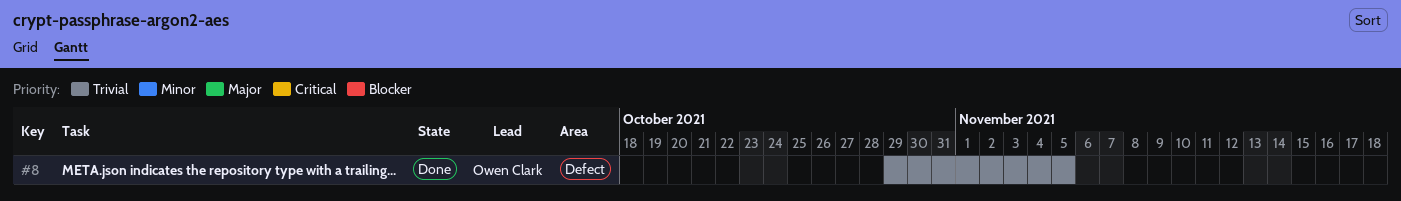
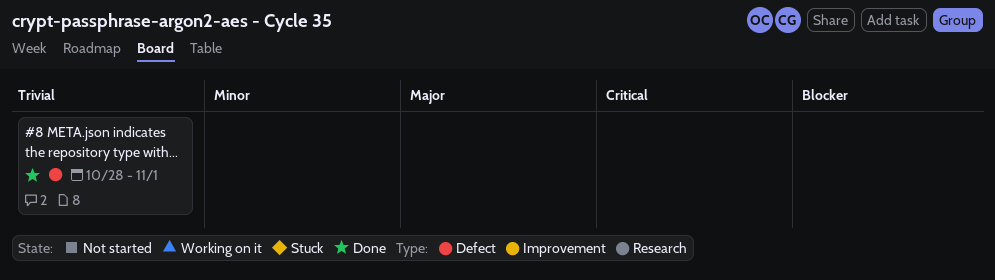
#8, start: Oct 29 -> Oct 28
#8, due: Nov 5 -> Nov 1

